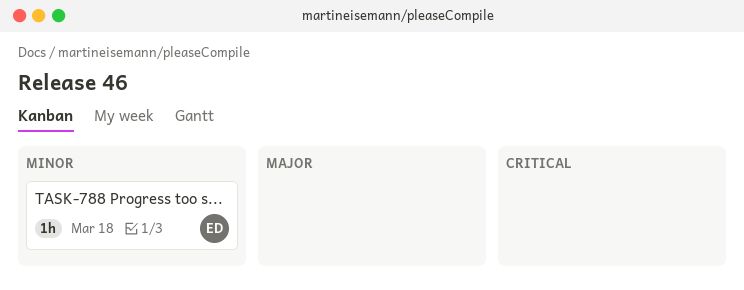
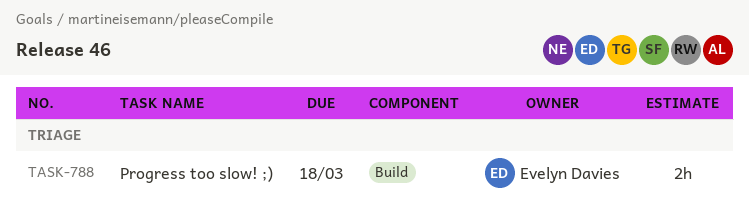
TASK-788, estimate: 1h -> 2h

